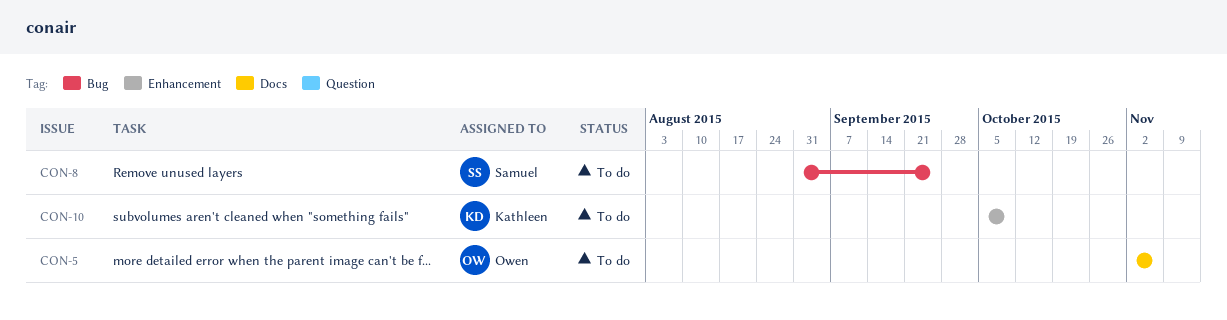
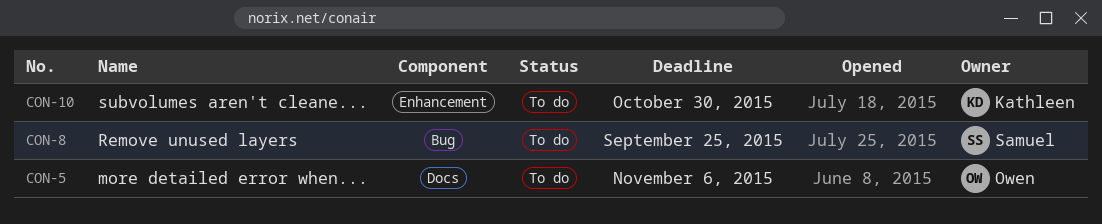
CON-10, due: Oct 9 -> Oct 30

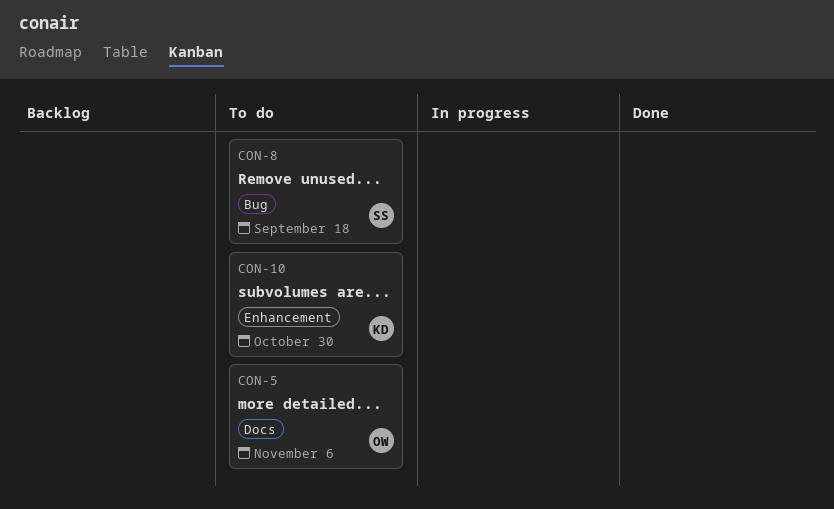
CON-8, due: Sep 25 -> Sep 18

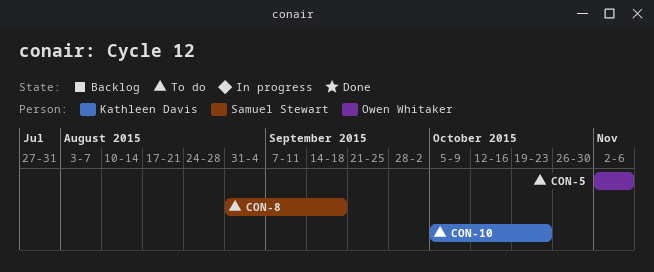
CON-10, due: Oct 30 -> Oct 23

